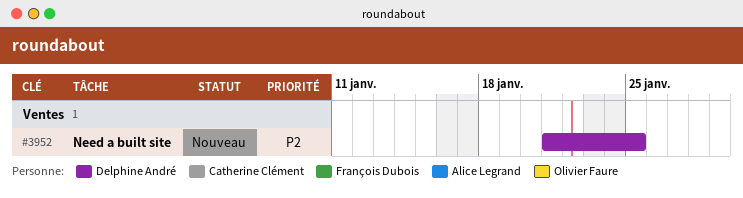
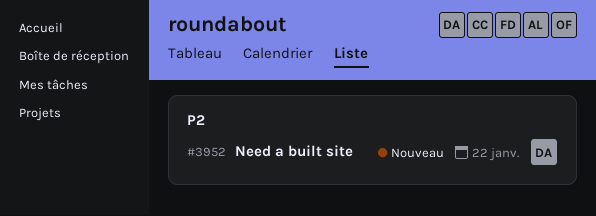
#3952, due: Jan 25 -> Jan 22

